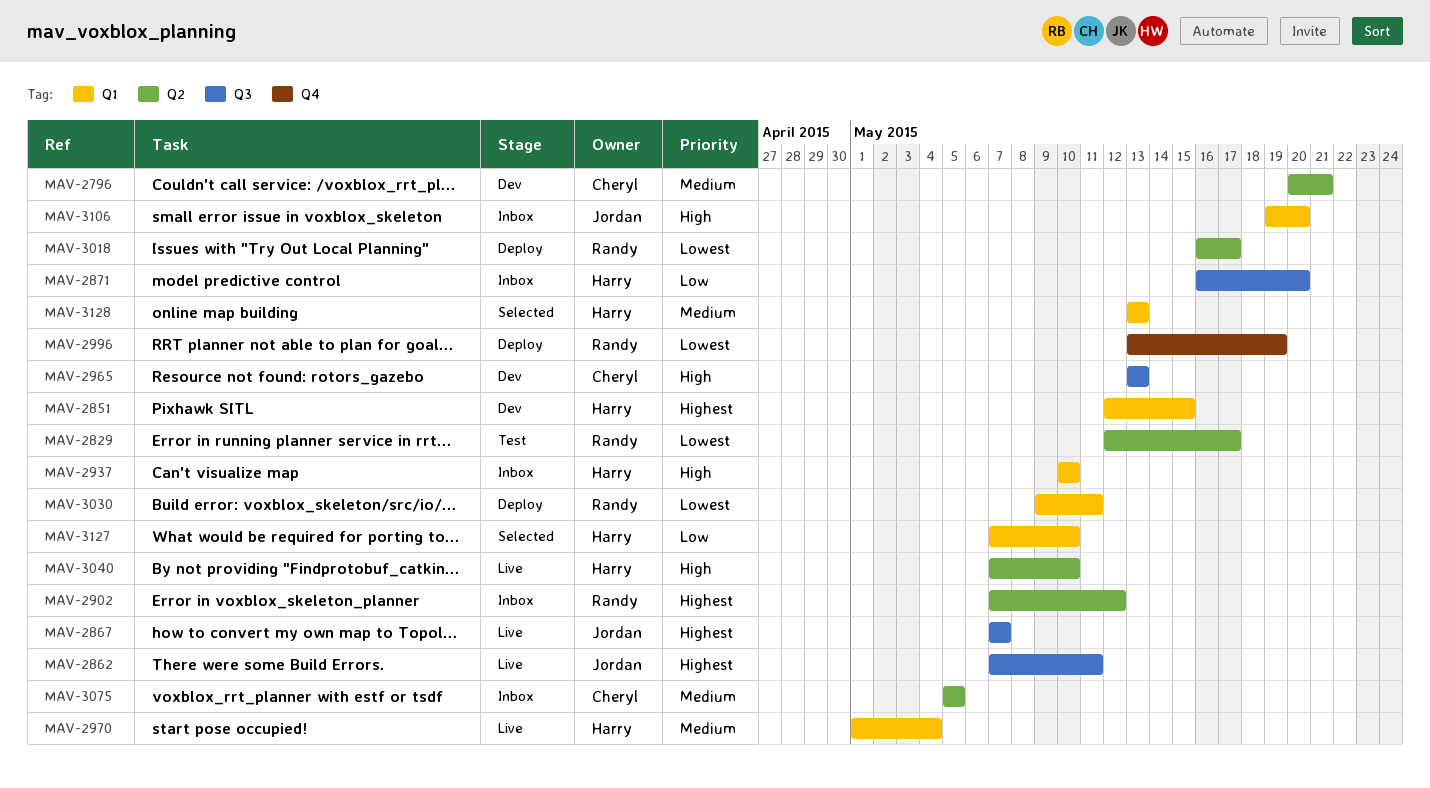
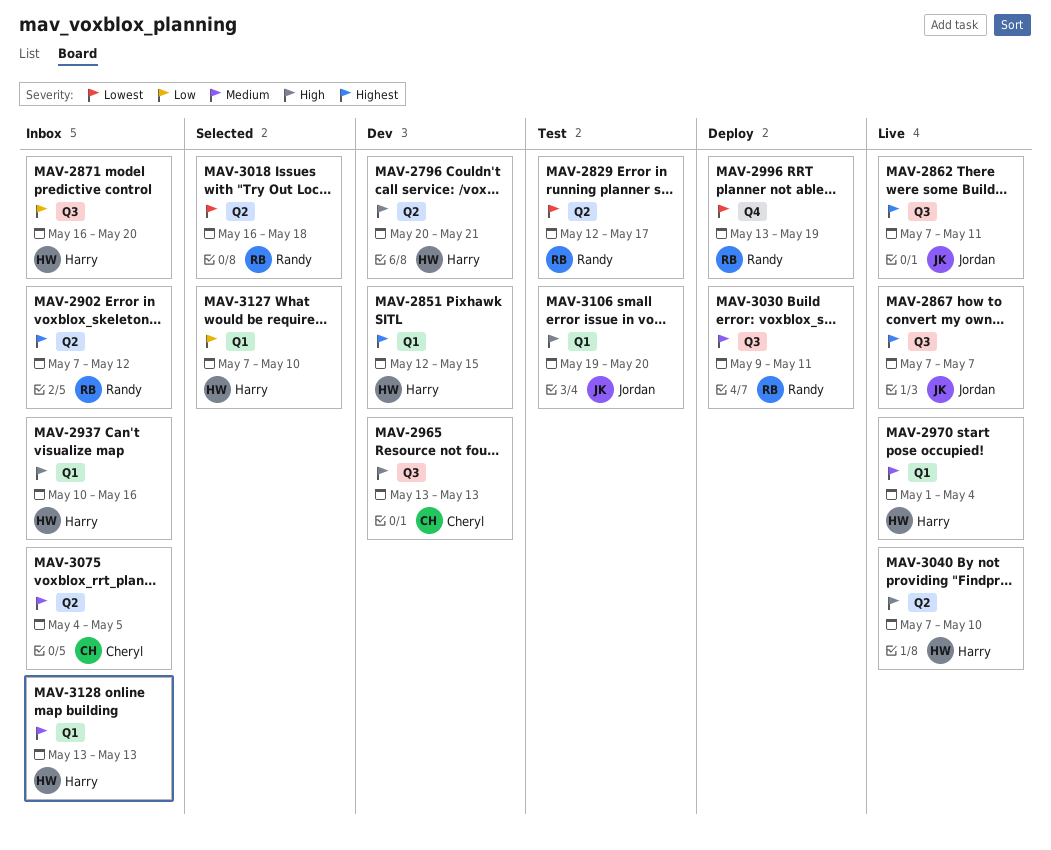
MAV-2796, owner: Cheryl -> Harry
MAV-2796, priority: Medium -> High
MAV-2937, due: May 10 -> May 16
MAV-3018, status: Deploy -> Selected
MAV-3018, due: May 17 -> May 18
MAV-3030, priority: Lowest -> Medium
MAV-3030, label: Q1 -> Q3
MAV-3075, start: May 5 -> May 4
MAV-3106, status: Inbox -> Test
MAV-3128, status: Selected -> Inbox

